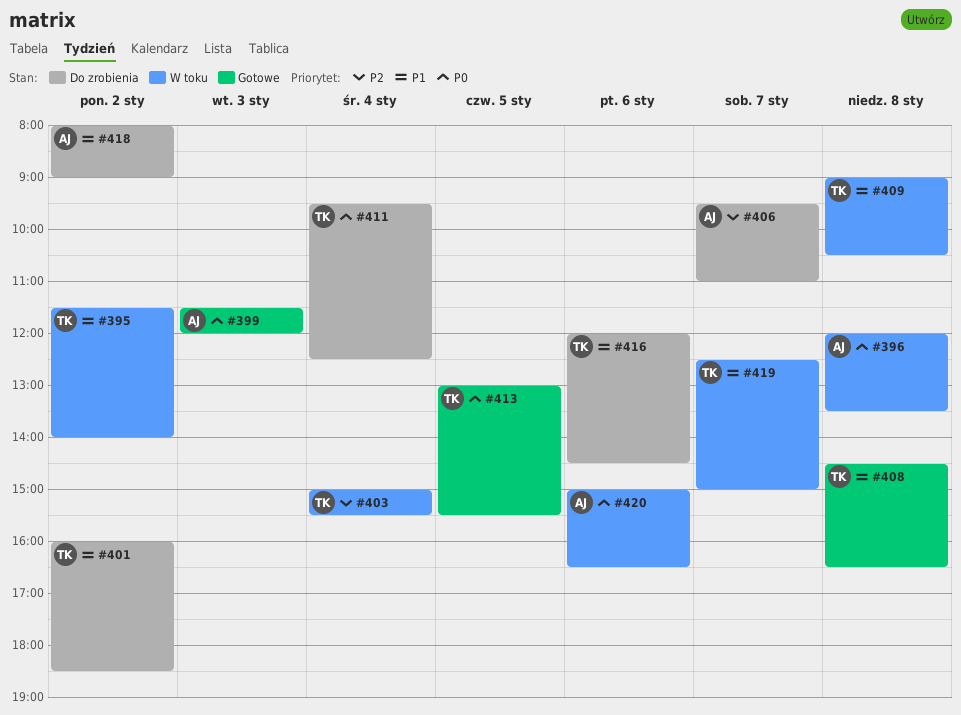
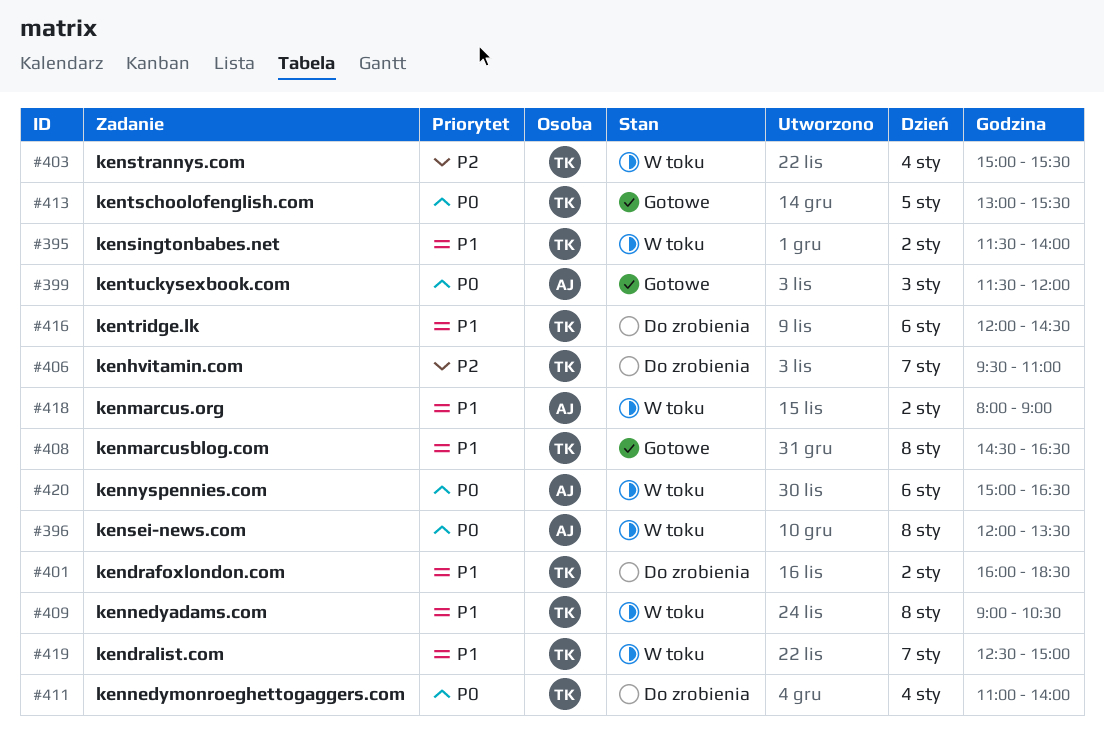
#406, owner: AJ -> TK
#411, begins: 09:30 -> 11:00
#411, ends: 12:30 -> 14:00
#418, status: Do zrobienia -> W toku

